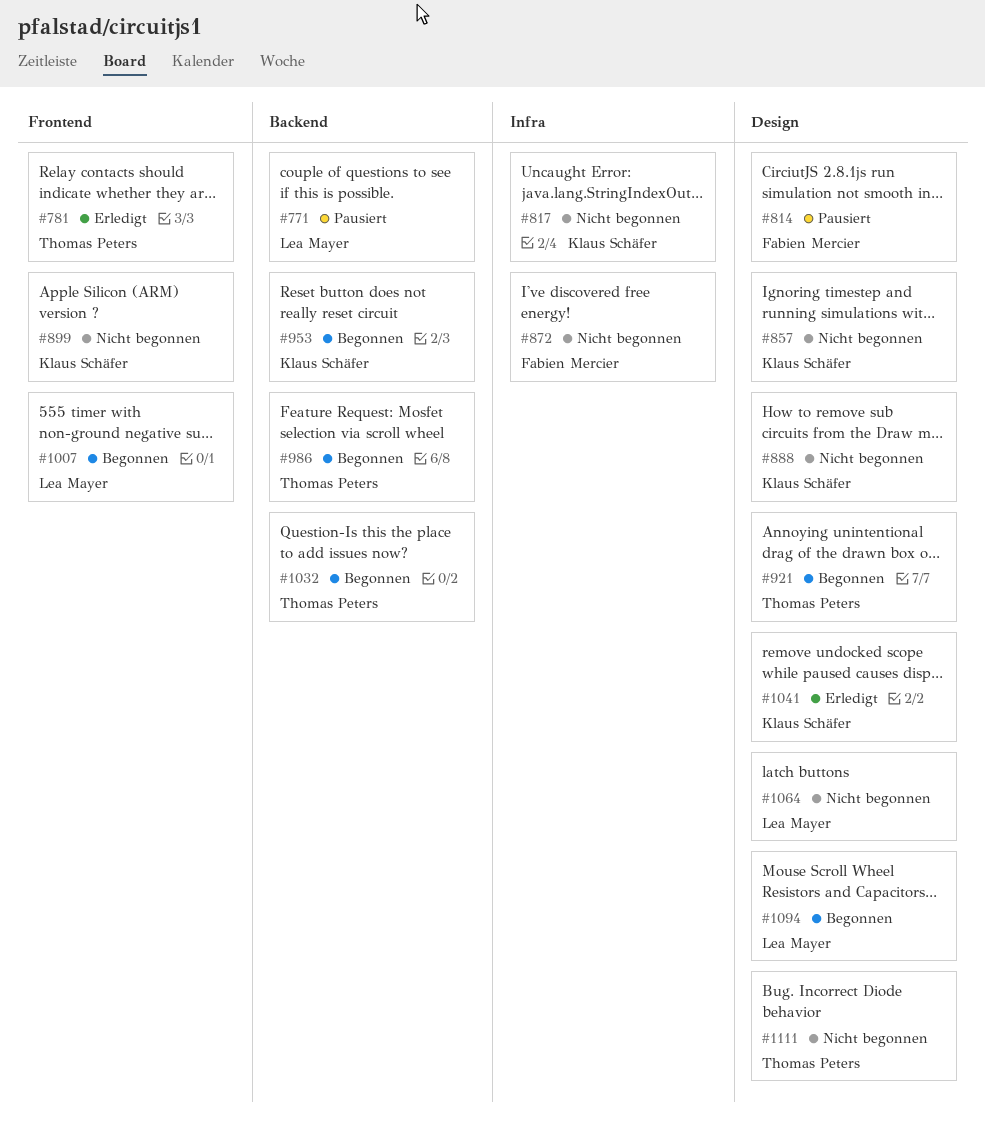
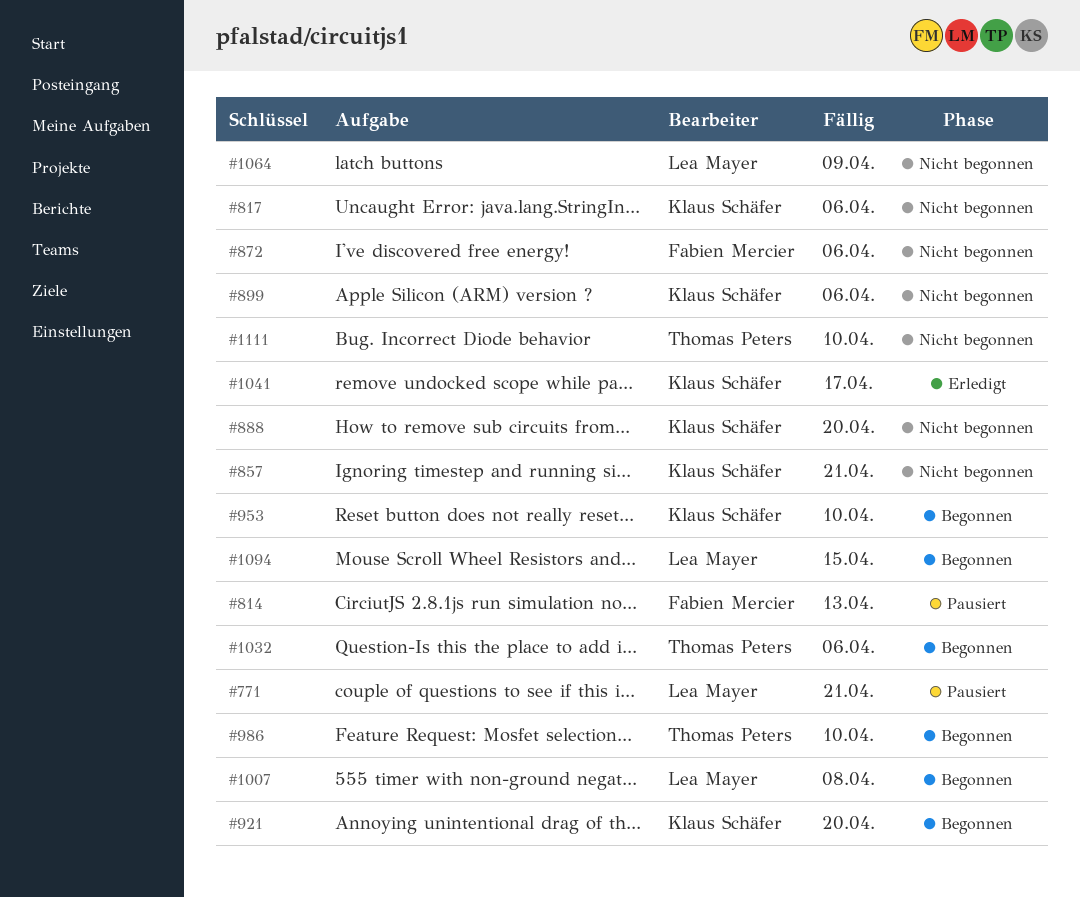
#781: present -> none
#921, owner: Thomas Peters -> Klaus Schäfer

